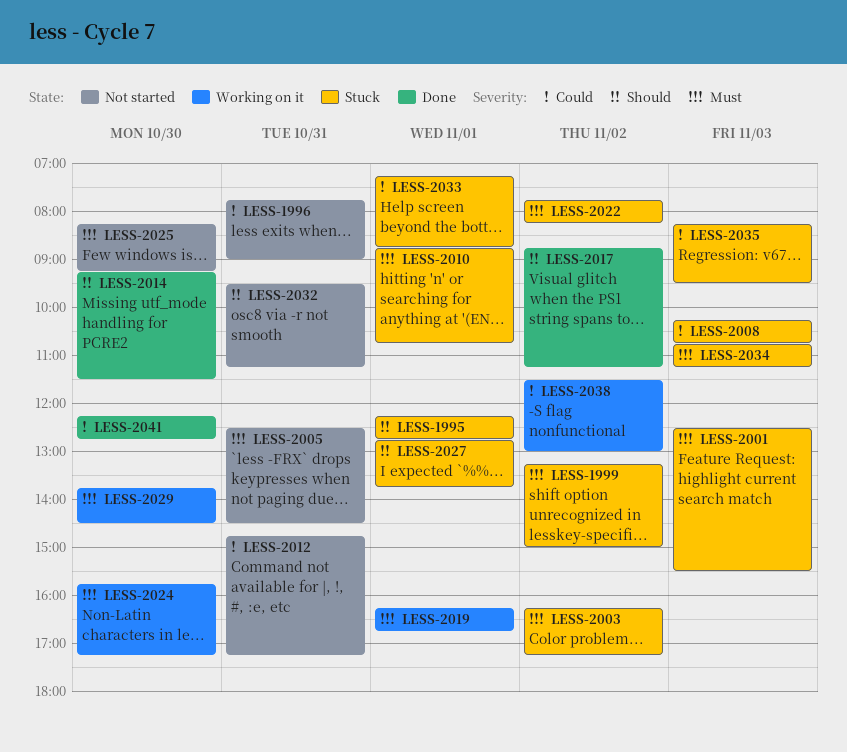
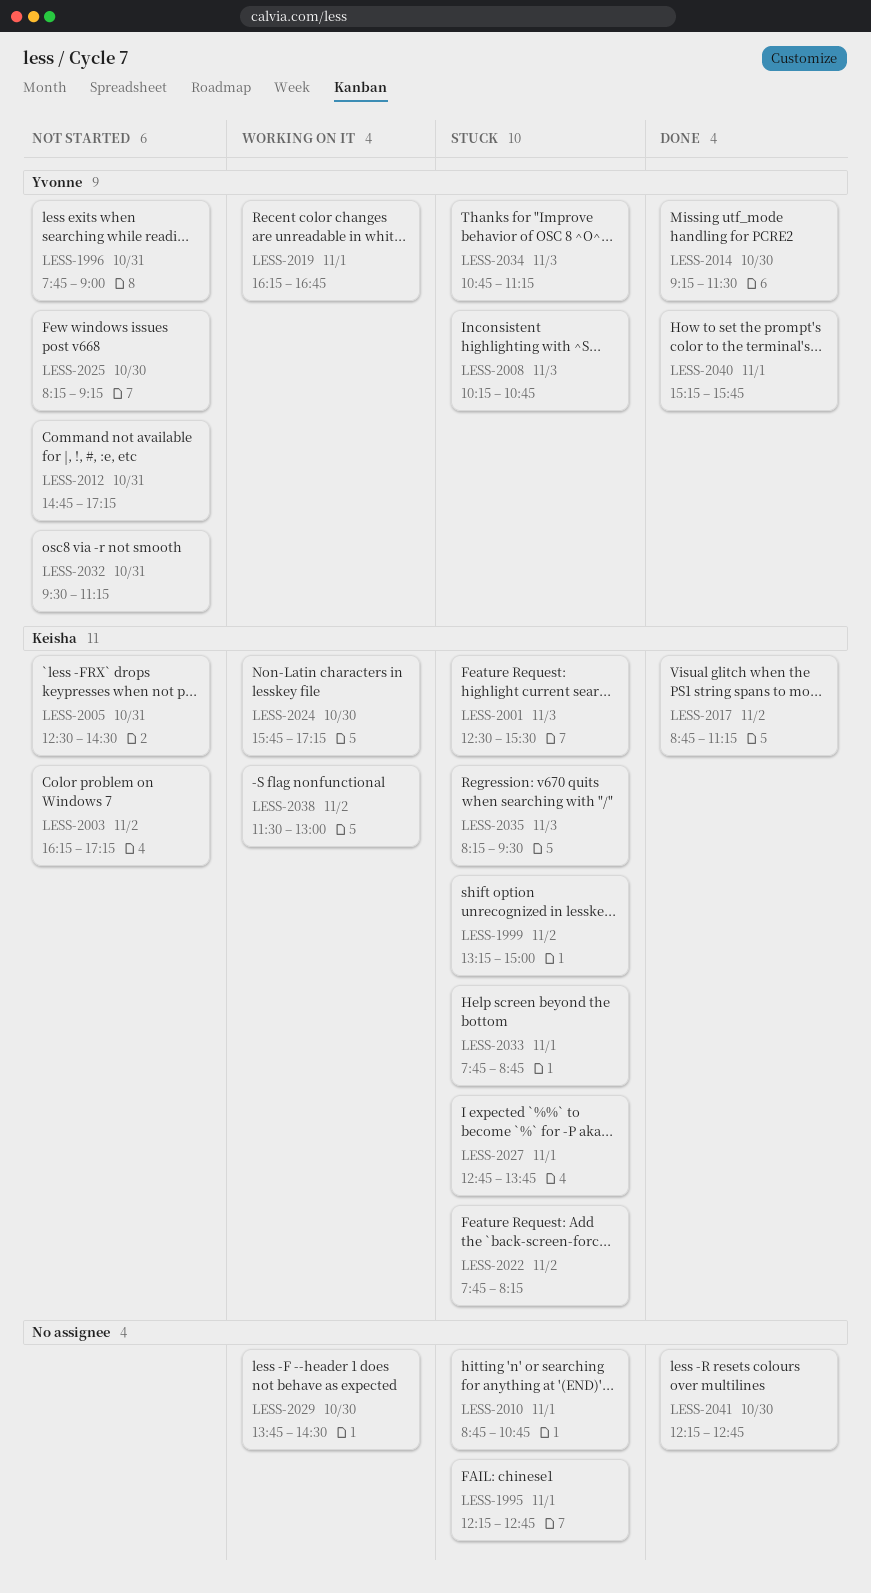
LESS-2003, status: Stuck -> Not started
LESS-2033, begins: 07:15 -> 07:45
LESS-2040: none -> present

